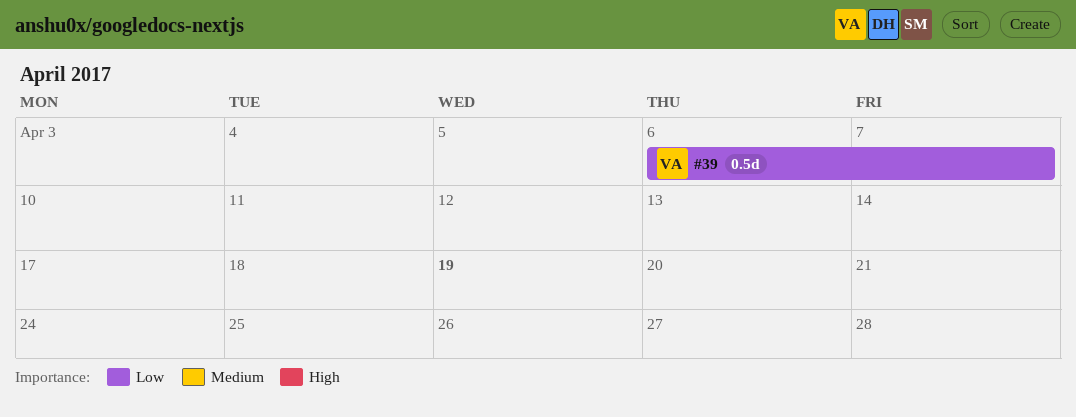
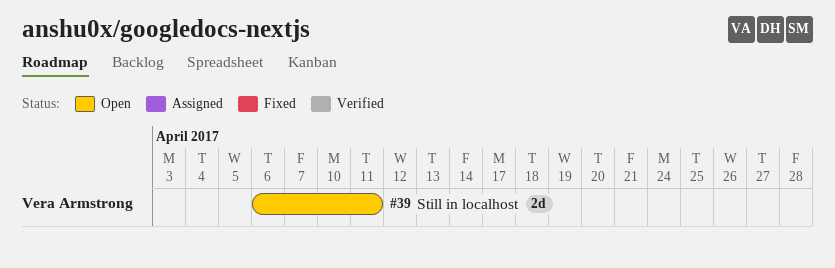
#39, estimate: 0.5d -> 2d
#39, due: Apr 7 -> Apr 11

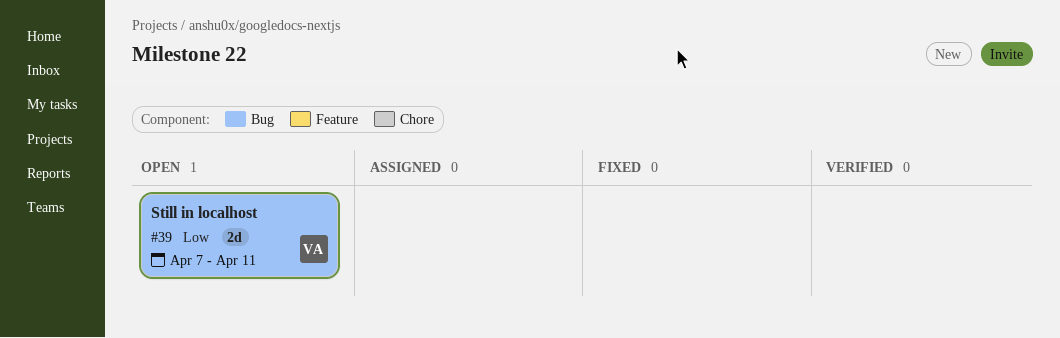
#39, start: Apr 6 -> Apr 7

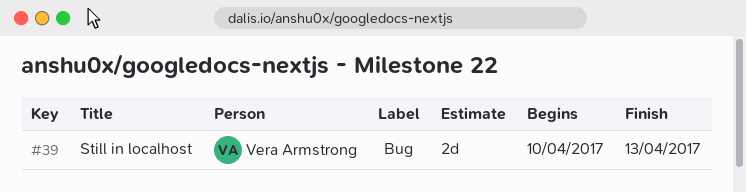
#39, start: Apr 7 -> Apr 10
#39, due: Apr 11 -> Apr 13

